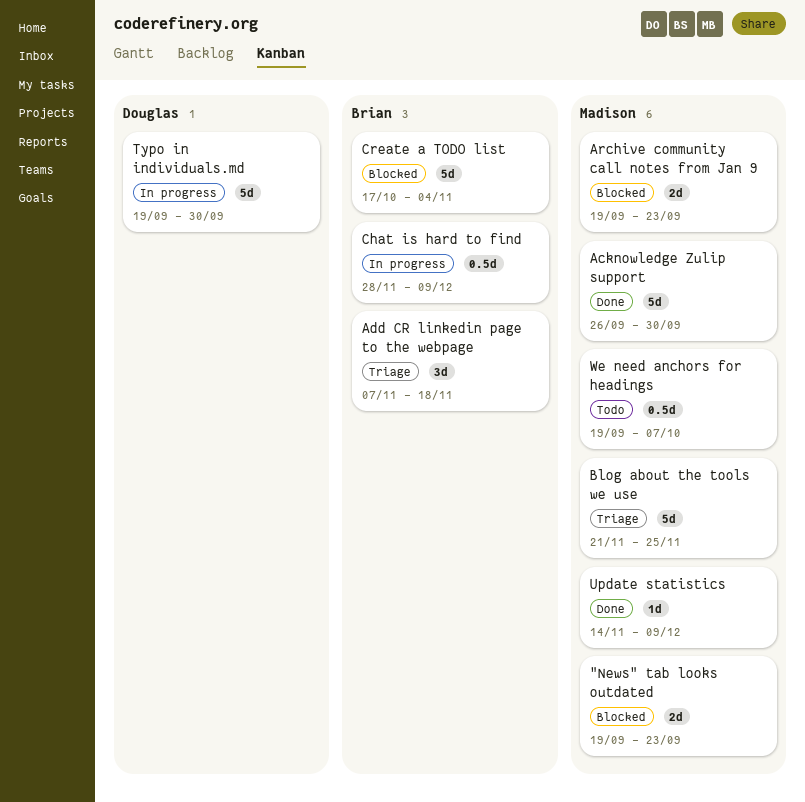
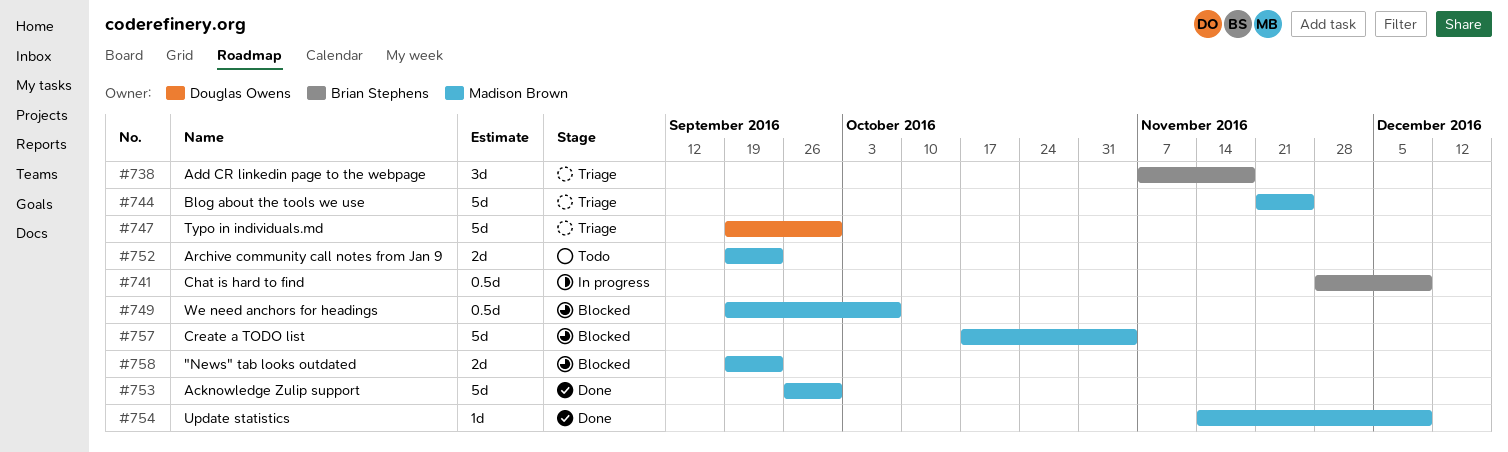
Archive community call notes from Jan 9, status: Blocked -> Todo
Create a TODO list, owner: Brian Stephens -> Madison Brown
Typo in individuals.md, status: In progress -> Triage
We need anchors for headings, status: Todo -> Blocked

